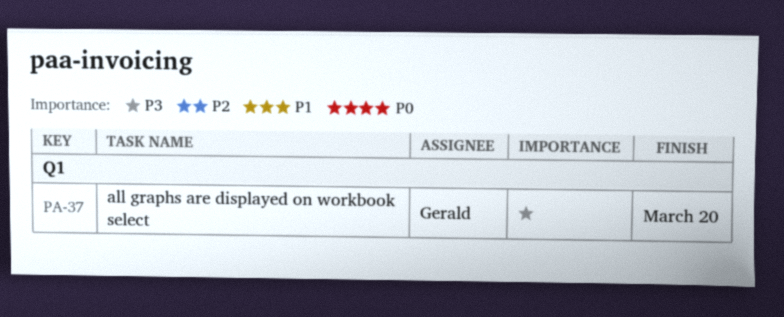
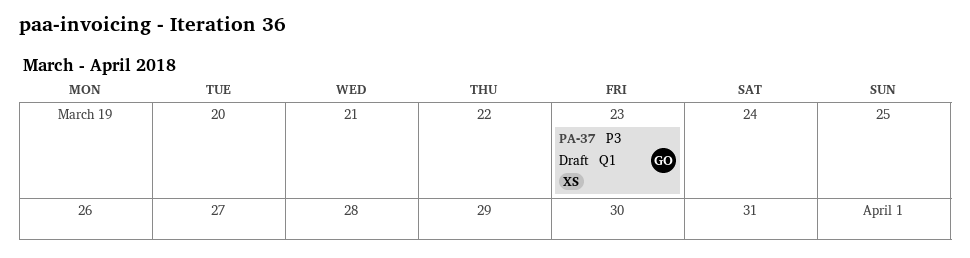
PA-37, due: Mar 20 -> Mar 23

